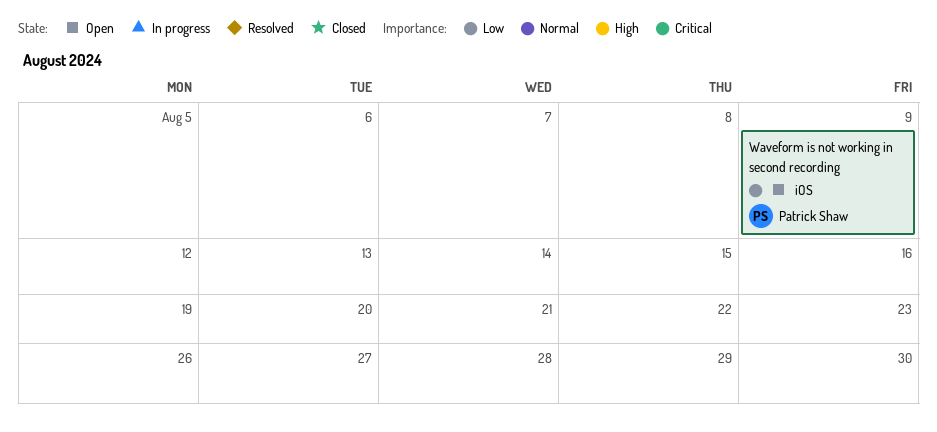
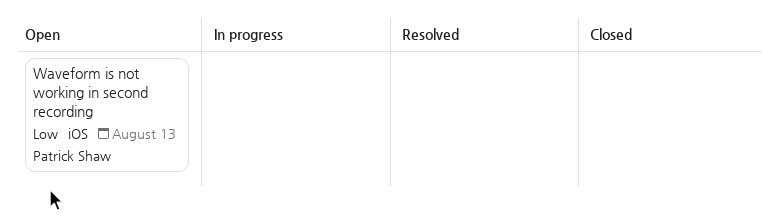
Waveform is not working in second recording, due: Aug 9 -> Aug 13

